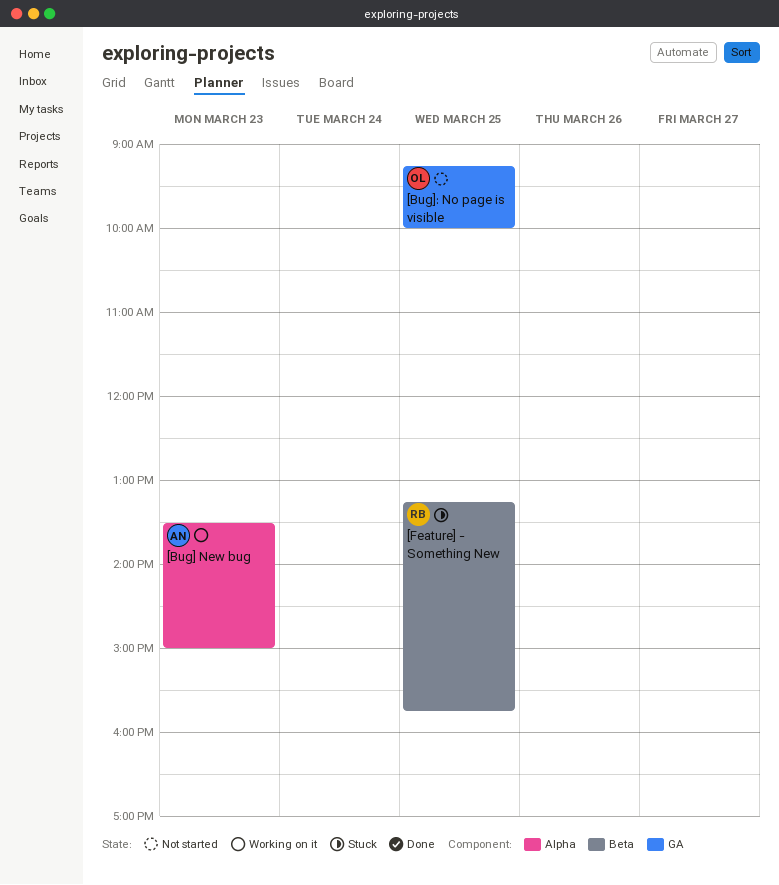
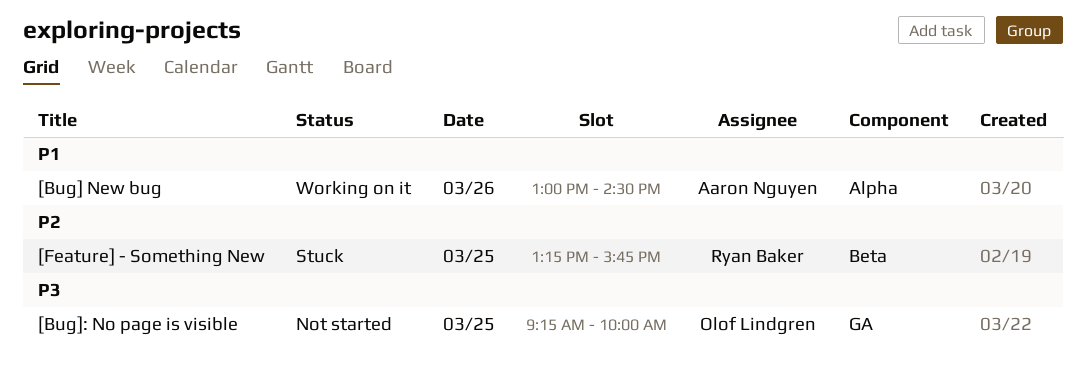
[Bug] New bug, day: Mar 23 -> Mar 26
[Bug] New bug, begins: 13:30 -> 13:00
[Bug] New bug, ends: 15:00 -> 14:30

